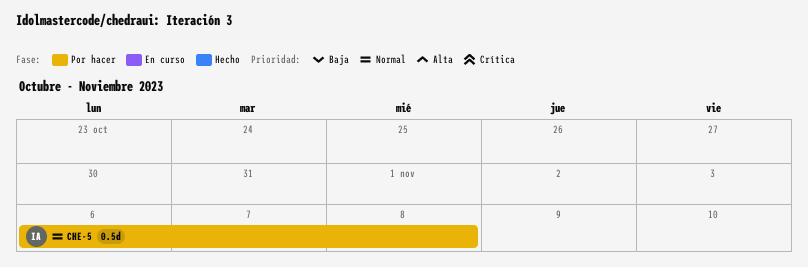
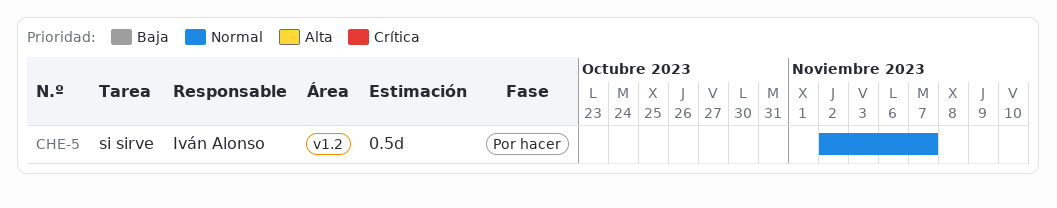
CHE-5, start: Nov 6 -> Nov 2
CHE-5, due: Nov 8 -> Nov 7

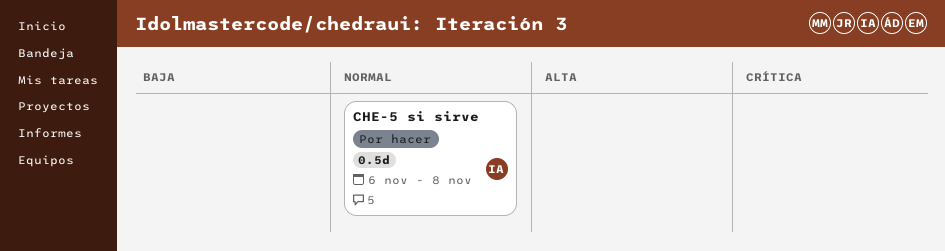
CHE-5, start: Nov 2 -> Nov 6
CHE-5, due: Nov 7 -> Nov 8

